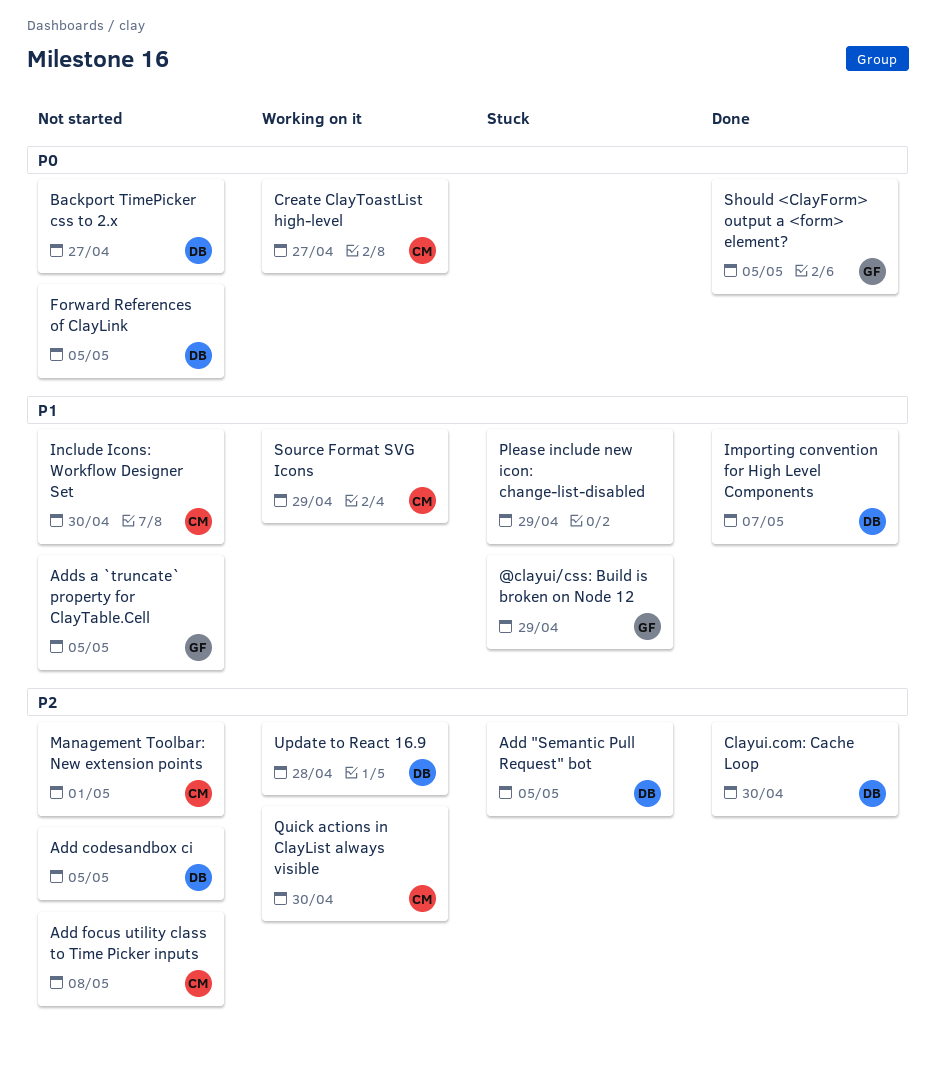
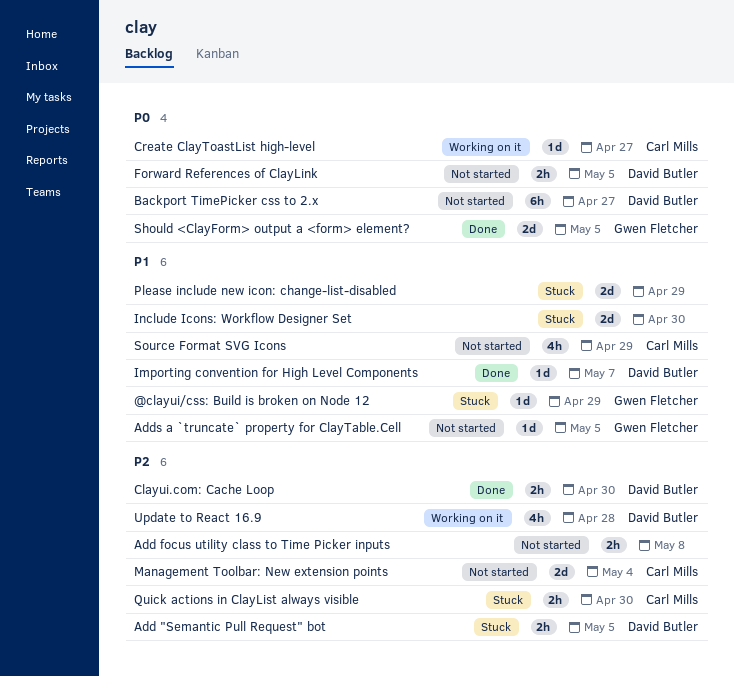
Add codesandbox ci: present -> none
Add focus utility class to Time Picker inputs, owner: Carl Mills -> none
Include Icons: Workflow Designer Set, status: Not started -> Stuck
Include Icons: Workflow Designer Set, owner: Carl Mills -> none
Management Toolbar: New extension points, due: May 1 -> May 4
Quick actions in ClayList always visible, status: Working on it -> Stuck
Source Format SVG Icons, status: Working on it -> Not started

